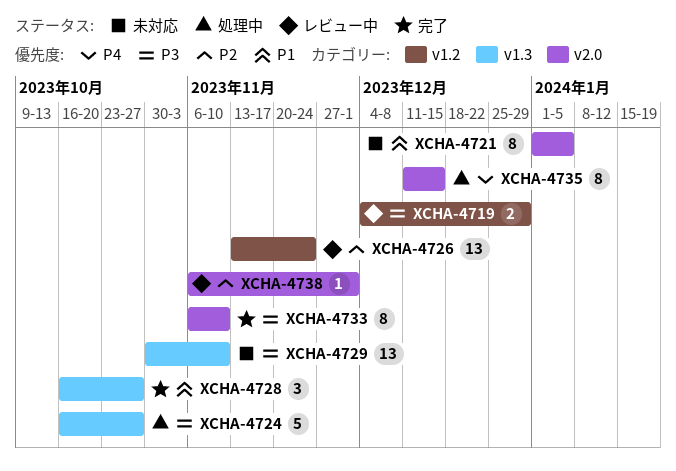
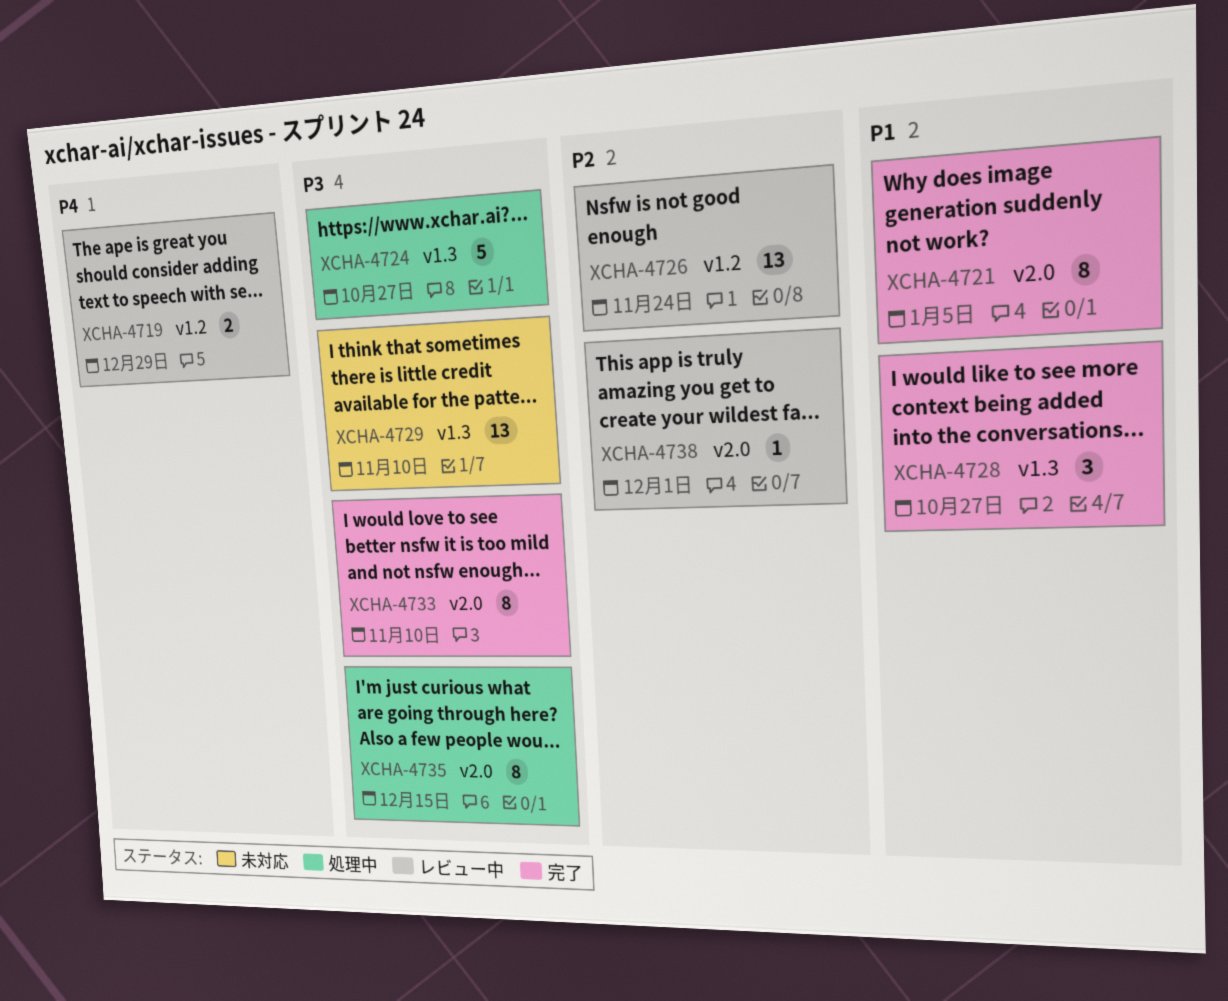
XCHA-4719, priority: P3 -> P4
XCHA-4721, status: 未対応 -> 完了
XCHA-4735, priority: P4 -> P3

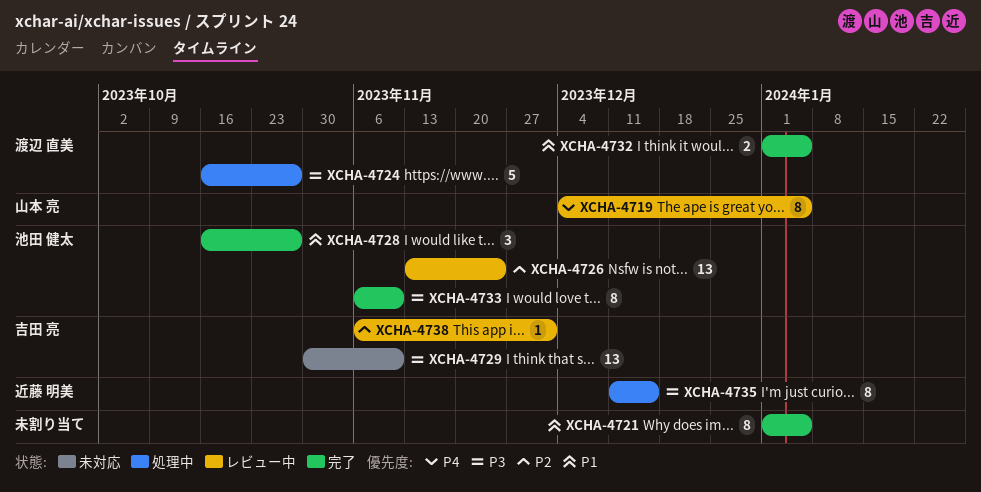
XCHA-4719, estimate: 2 -> 8
XCHA-4719, due: Dec 29 -> Jan 5
XCHA-4732: none -> present

